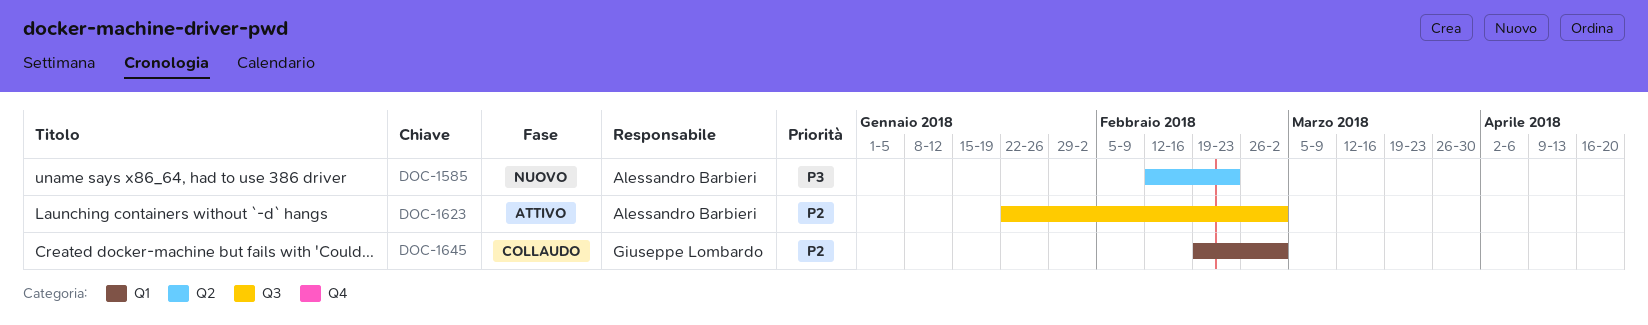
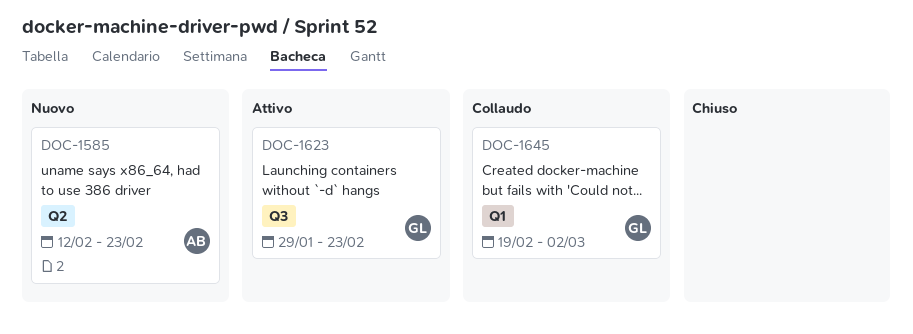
DOC-1623, owner: Alessandro Barbieri -> Giuseppe Lombardo
DOC-1623, start: Jan 22 -> Jan 29
DOC-1623, due: Mar 2 -> Feb 23

